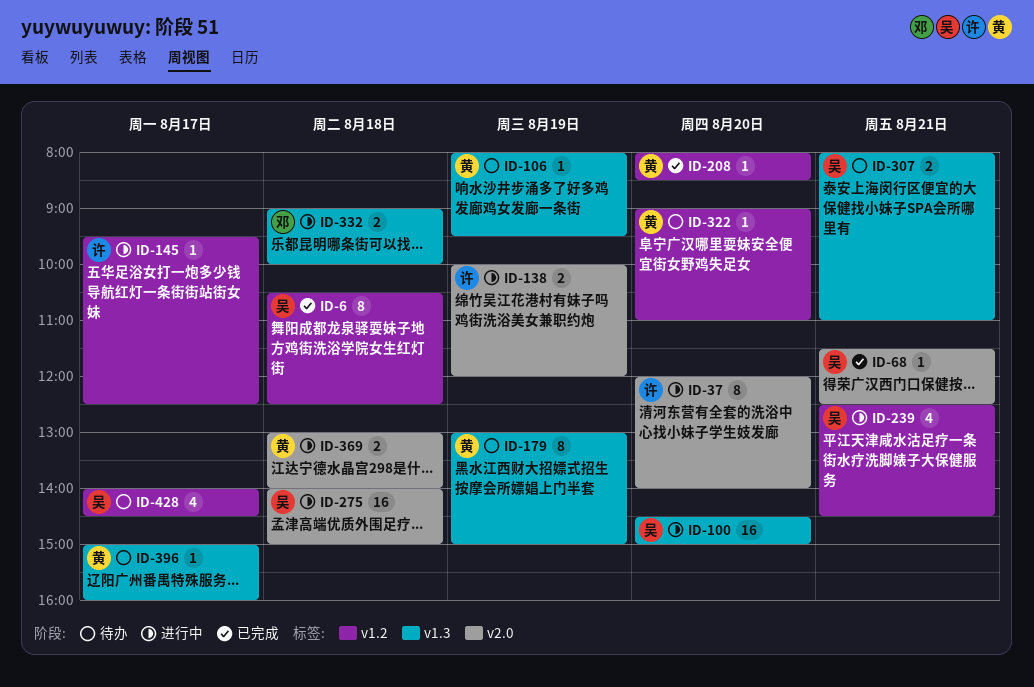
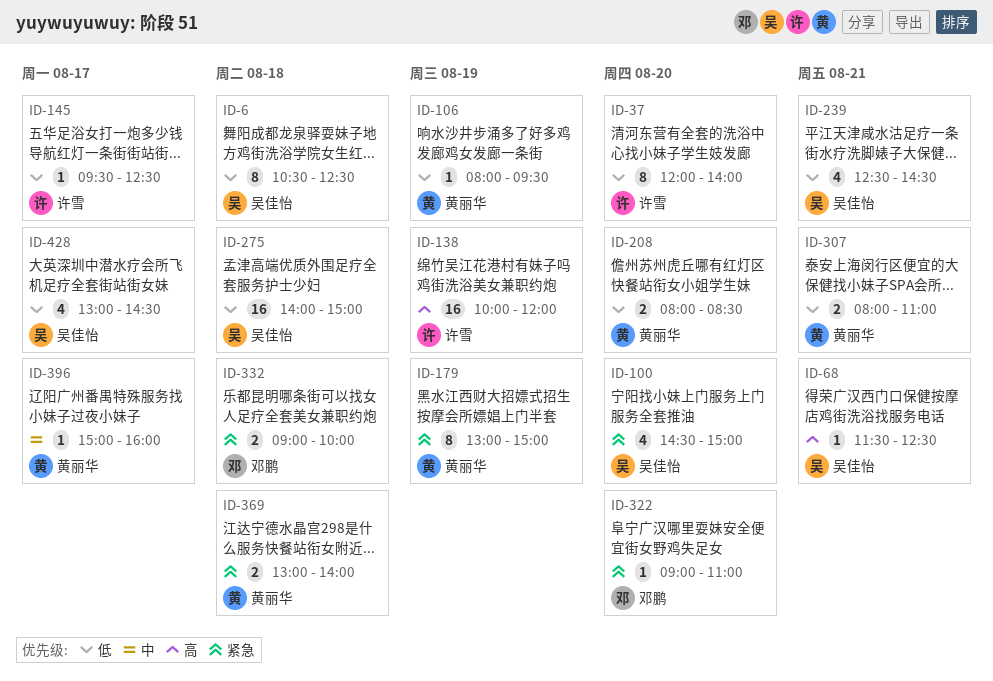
ID-100, estimate: 16 -> 4
ID-138, estimate: 2 -> 16
ID-208, estimate: 1 -> 2
ID-307, owner: 吴佳怡 -> 黄丽华
ID-322, owner: 黄丽华 -> 邓鹏
ID-428, begins: 14:00 -> 13:00

